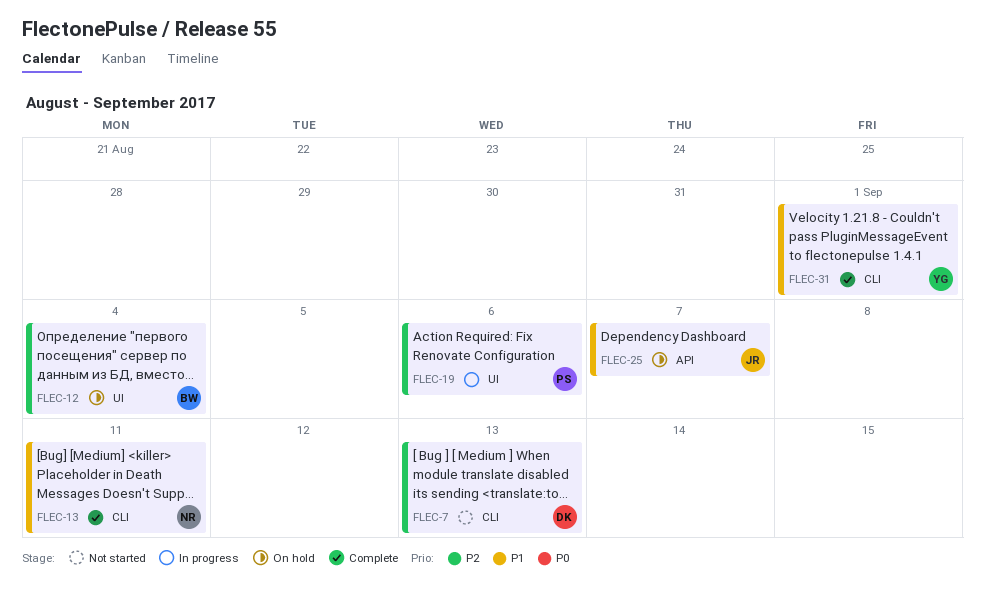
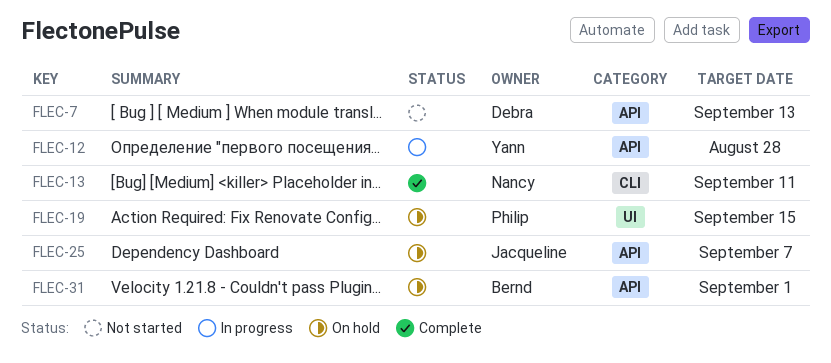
FLEC-7, label: CLI -> API
FLEC-12, status: On hold -> In progress
FLEC-12, owner: Bernd -> Yann
FLEC-12, label: UI -> API
FLEC-12, due: Sep 4 -> Aug 28
FLEC-19, status: In progress -> On hold
FLEC-19, due: Sep 6 -> Sep 15
FLEC-31, status: Complete -> On hold
FLEC-31, owner: Yann -> Bernd
FLEC-31, label: CLI -> API

